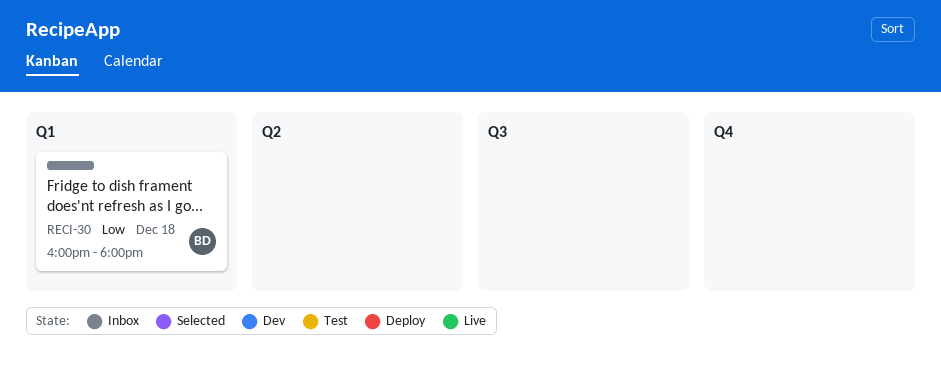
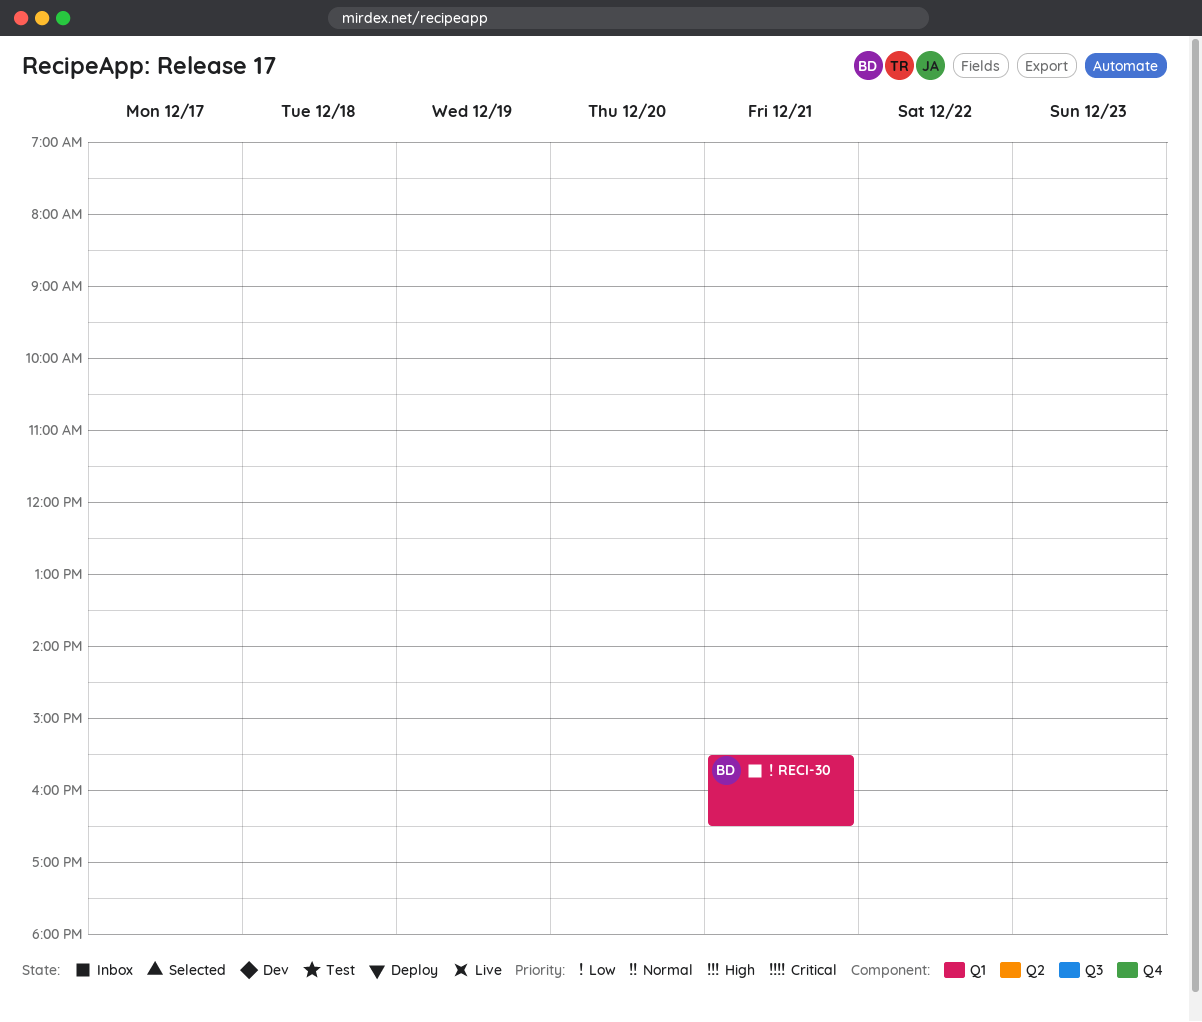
RECI-30, day: Dec 18 -> Dec 21
RECI-30, begins: 16:00 -> 15:30
RECI-30, ends: 18:00 -> 16:30

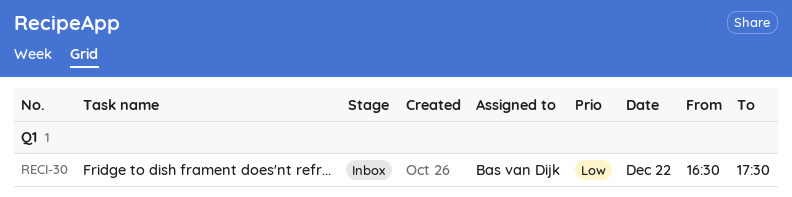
RECI-30, day: Dec 21 -> Dec 22
RECI-30, begins: 15:30 -> 16:30
RECI-30, ends: 16:30 -> 17:30

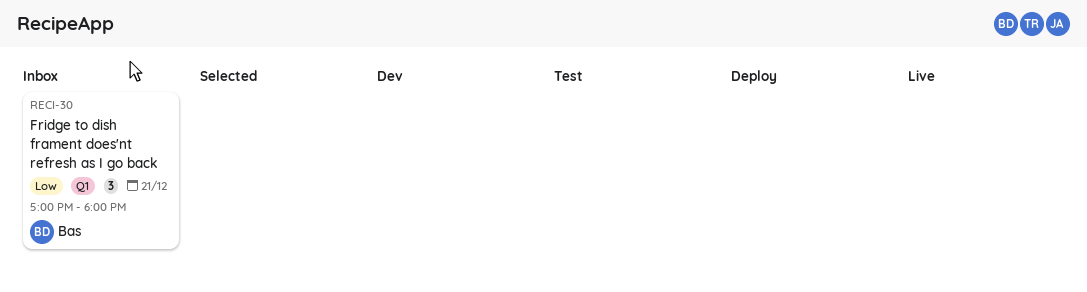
RECI-30, day: Dec 22 -> Dec 21
RECI-30, begins: 16:30 -> 17:00
RECI-30, ends: 17:30 -> 18:00

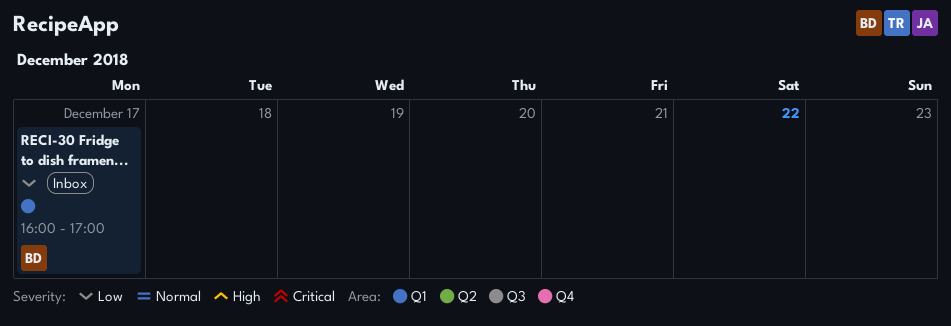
RECI-30, day: Dec 21 -> Dec 17
RECI-30, begins: 17:00 -> 16:00
RECI-30, ends: 18:00 -> 17:00

